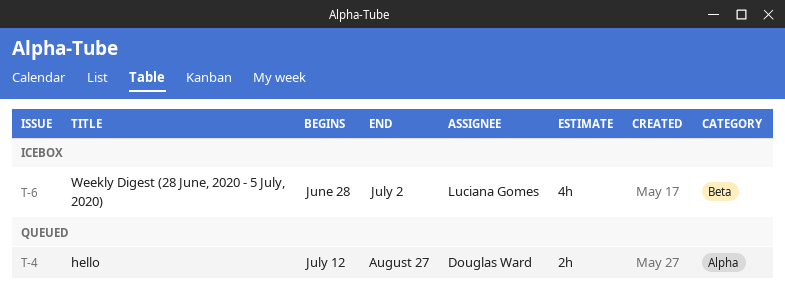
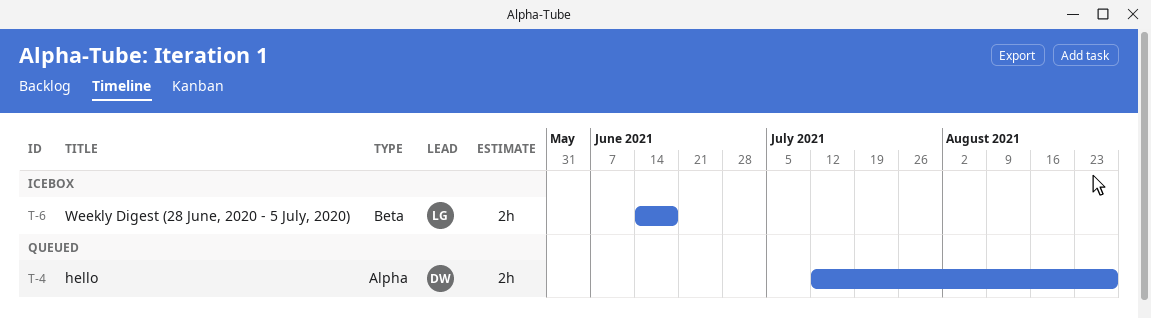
T-6, estimate: 4h -> 2h
T-6, start: Jun 28 -> Jun 14
T-6, due: Jul 2 -> Jun 18

